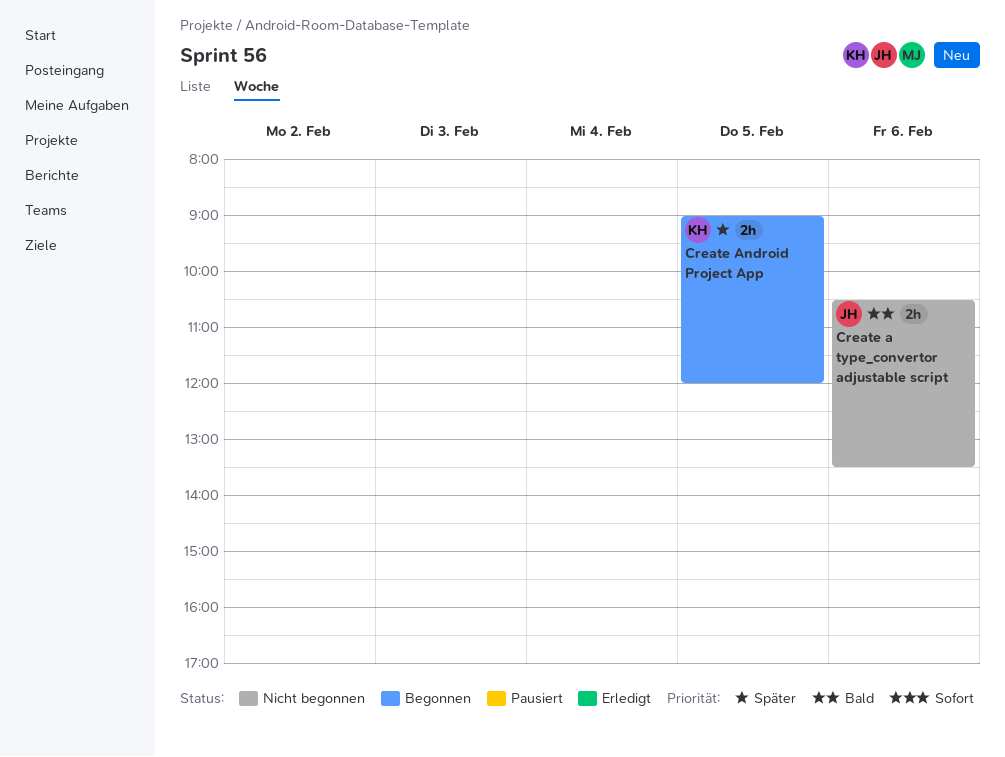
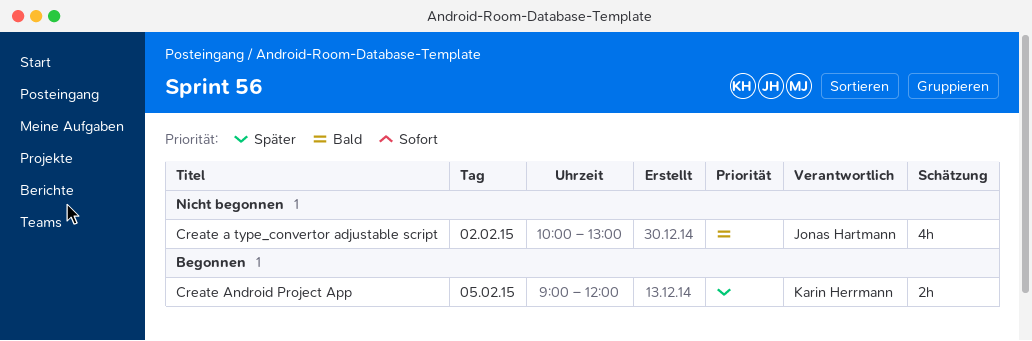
Create a type_convertor adjustable script, estimate: 2h -> 4h
Create a type_convertor adjustable script, day: Feb 6 -> Feb 2
Create a type_convertor adjustable script, begins: 10:30 -> 10:00
Create a type_convertor adjustable script, ends: 13:30 -> 13:00

